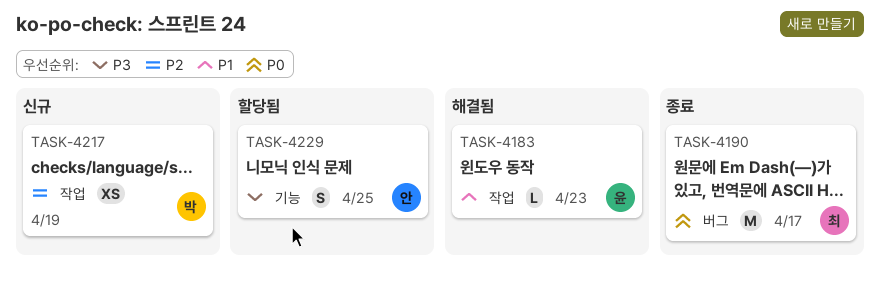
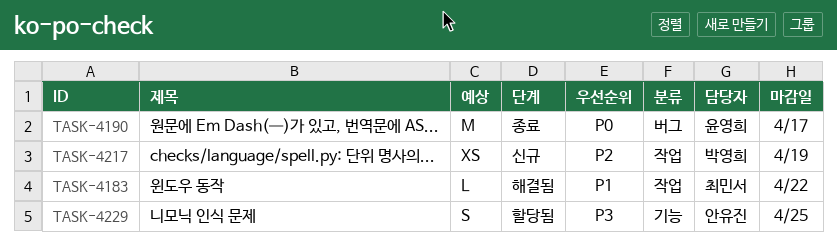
TASK-4183, owner: 윤영희 -> 최민서
TASK-4183, due: Apr 23 -> Apr 22
TASK-4190, owner: 최민서 -> 윤영희

